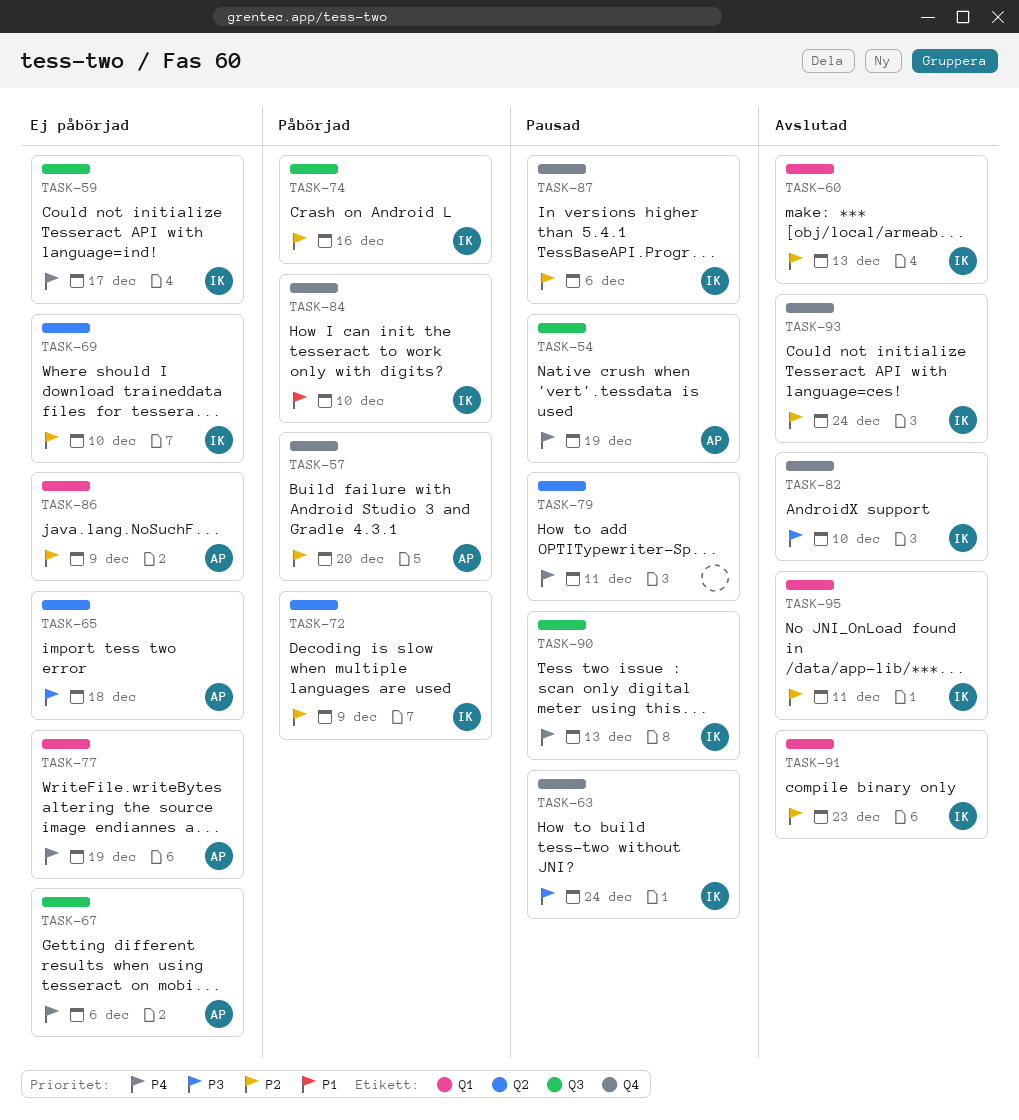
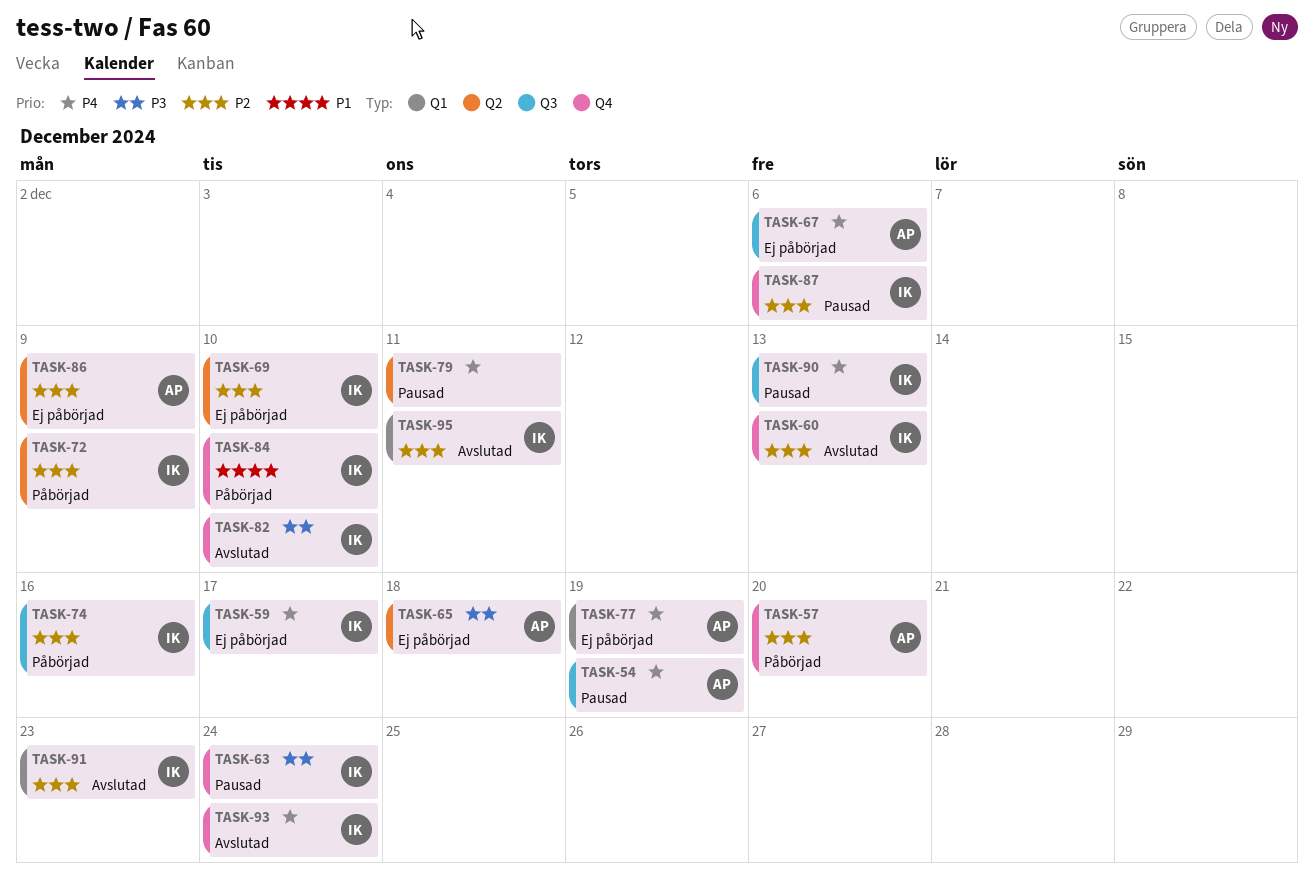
TASK-60, label: Q1 -> Q4
TASK-86, label: Q1 -> Q2
TASK-93, priority: P2 -> P4

